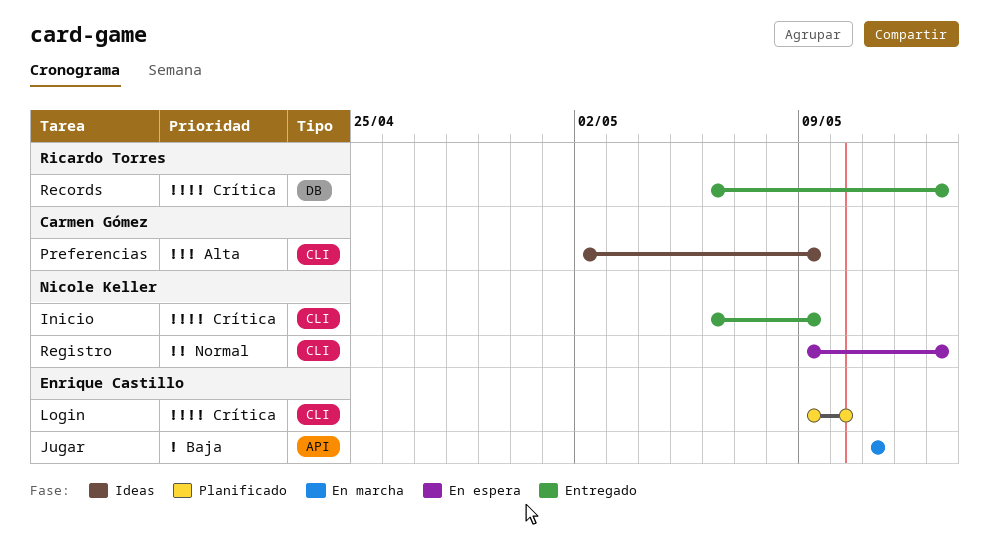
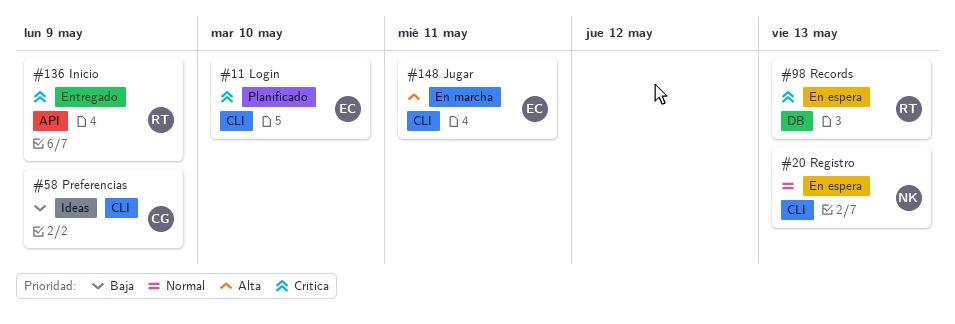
Inicio, owner: Nicole Keller -> Ricardo Torres
Inicio, label: CLI -> API
Jugar, priority: Baja -> Alta
Jugar, label: API -> CLI
Preferencias, priority: Alta -> Baja
Records, status: Entregado -> En espera

